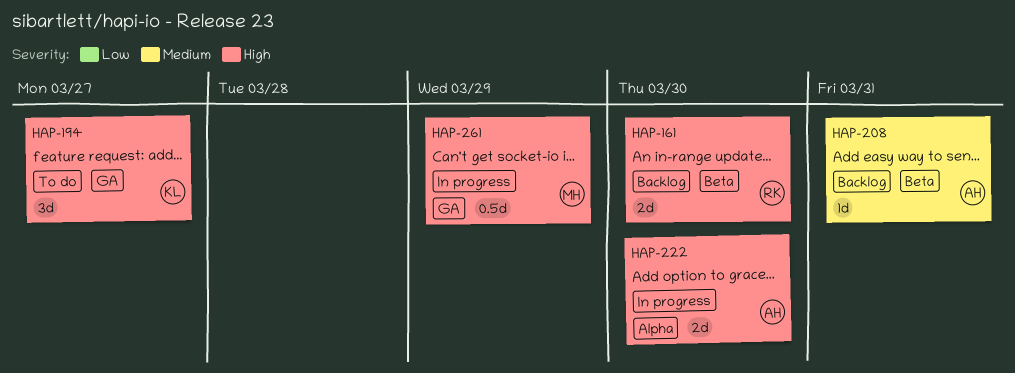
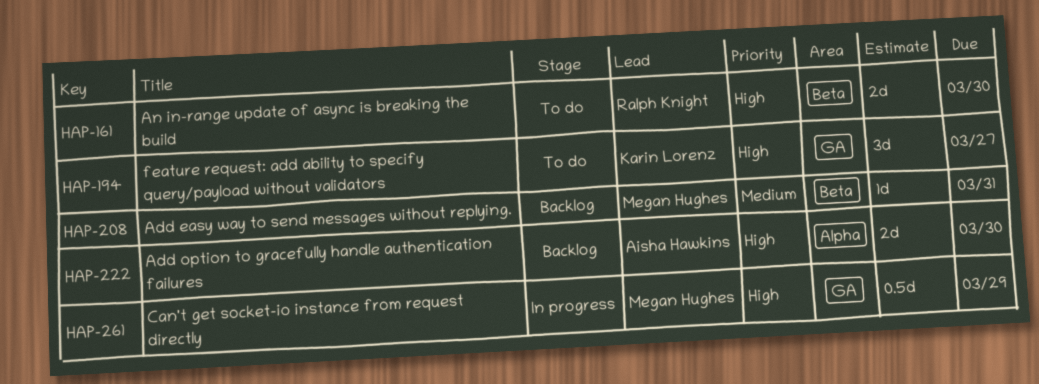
HAP-161, status: Backlog -> To do
HAP-208, owner: Aisha Hawkins -> Megan Hughes
HAP-222, status: In progress -> Backlog

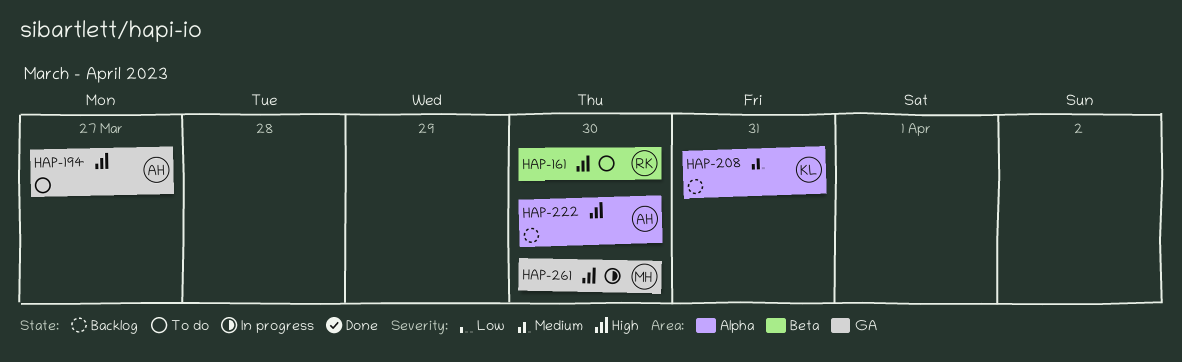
HAP-194, owner: Karin Lorenz -> Aisha Hawkins
HAP-208, owner: Megan Hughes -> Karin Lorenz
HAP-208, label: Beta -> Alpha
HAP-261, due: Mar 29 -> Mar 30

